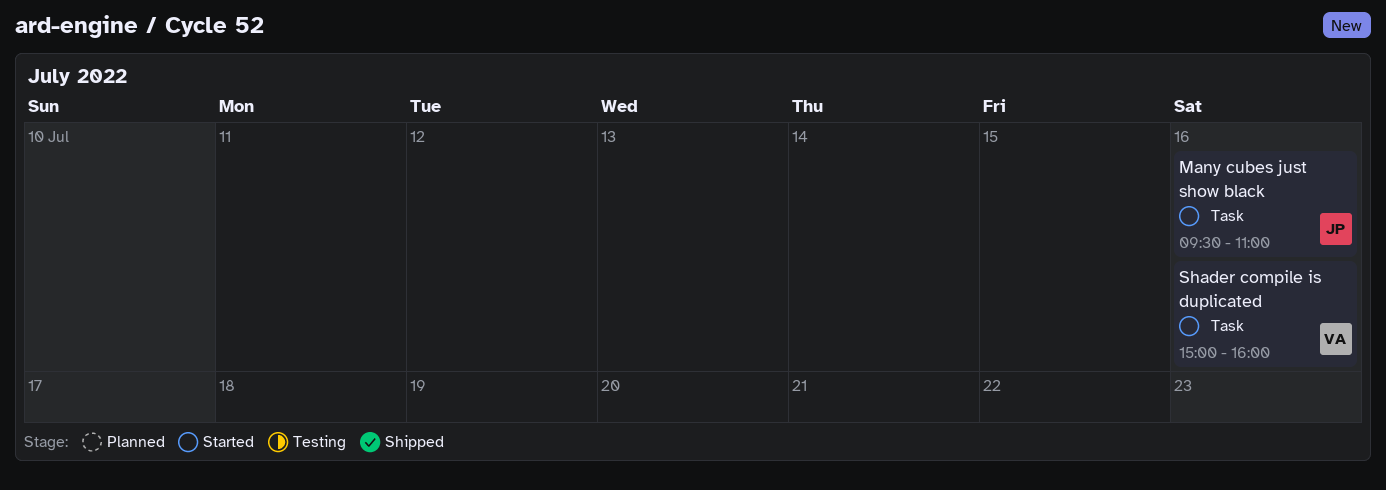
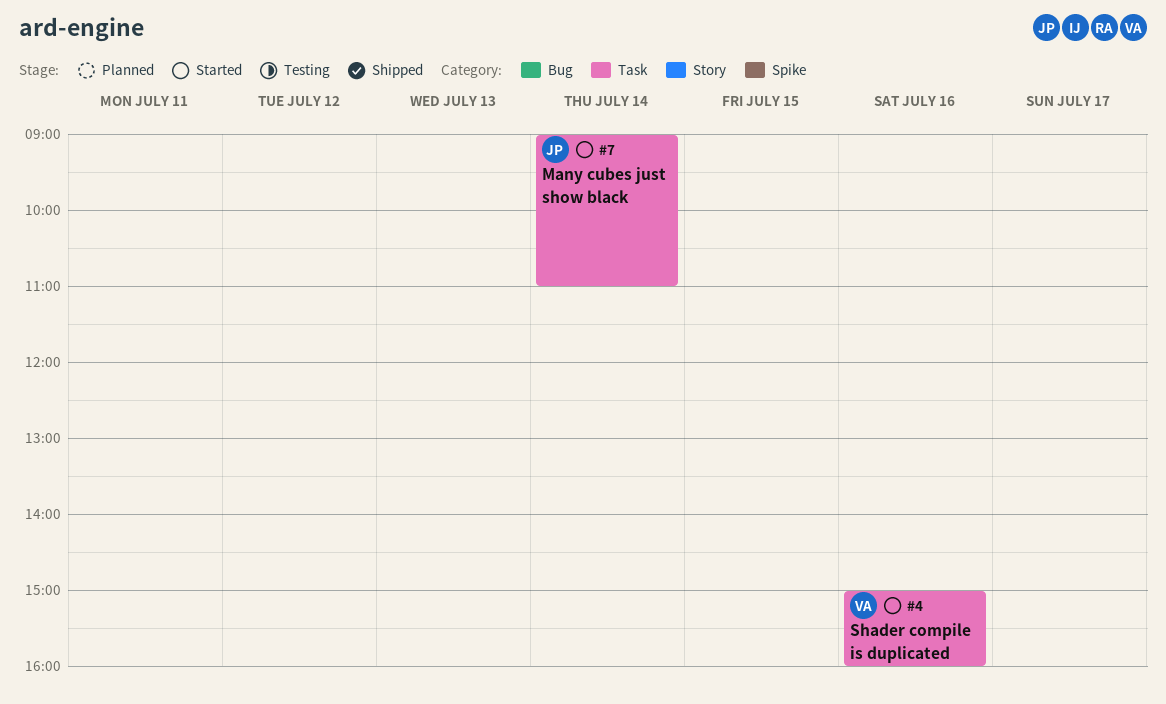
Many cubes just show black, day: Jul 16 -> Jul 14
Many cubes just show black, begins: 09:30 -> 09:00

